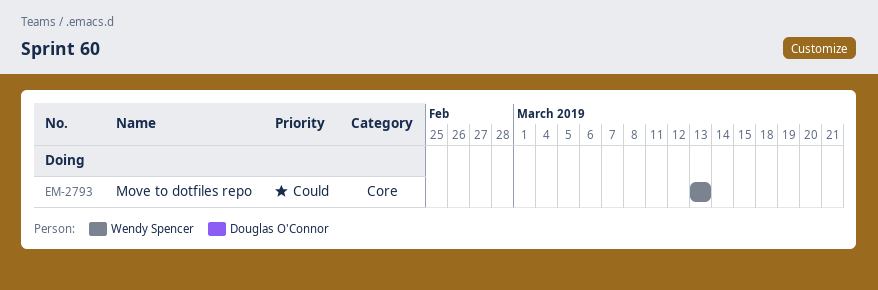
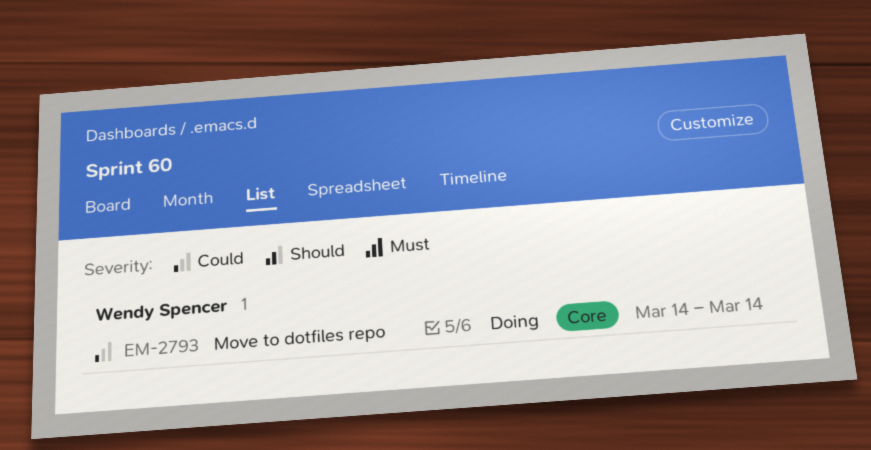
EM-2793, start: Mar 13 -> Mar 14
EM-2793, due: Mar 13 -> Mar 14

